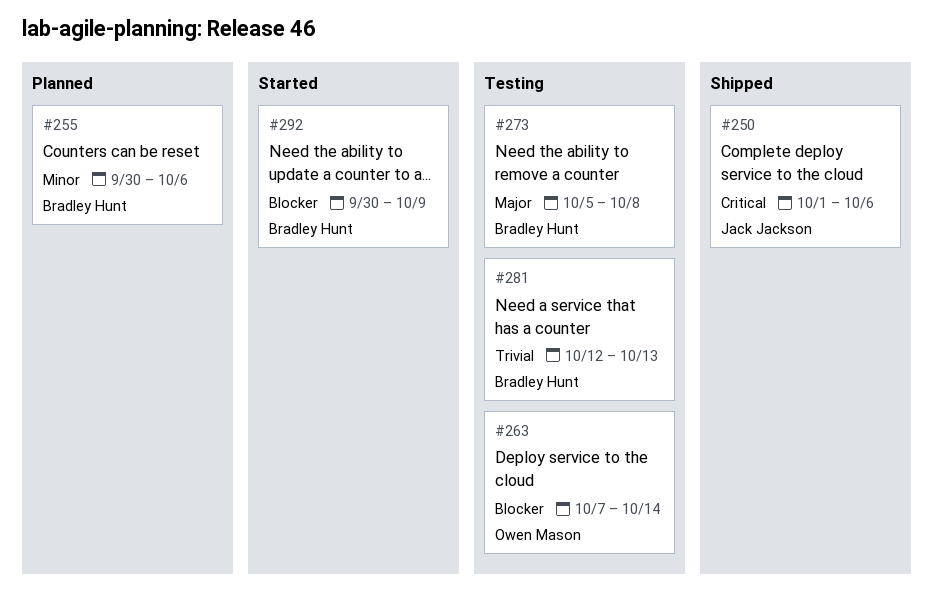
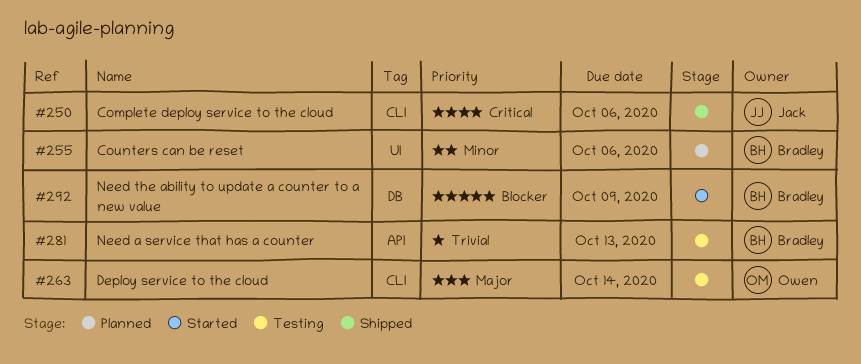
#263, priority: Blocker -> Major
#273: present -> none

